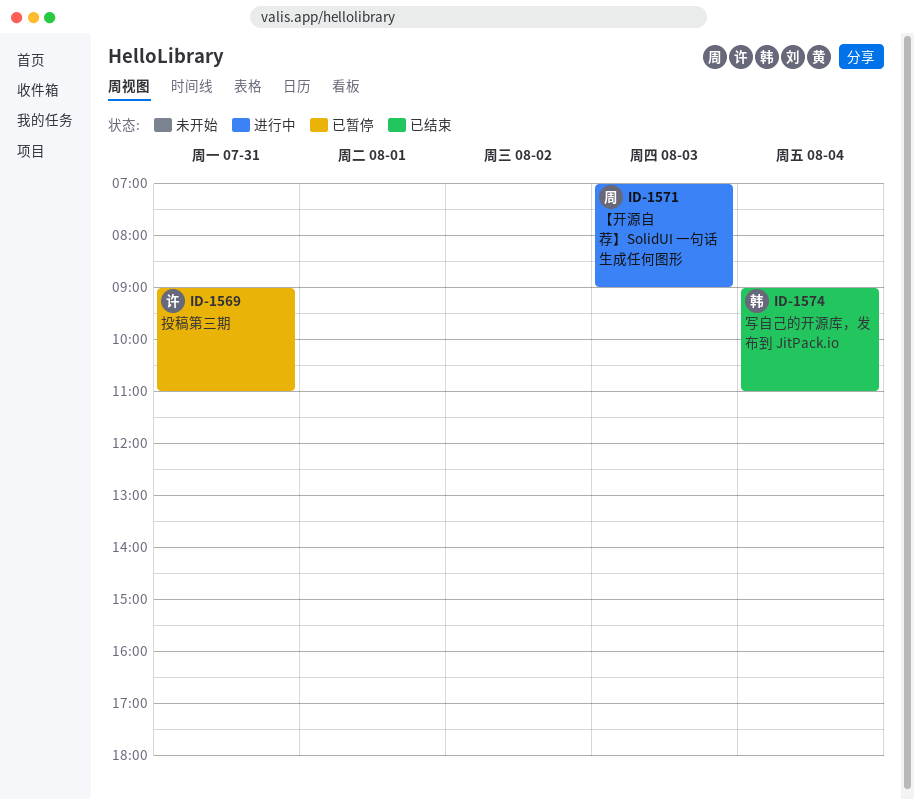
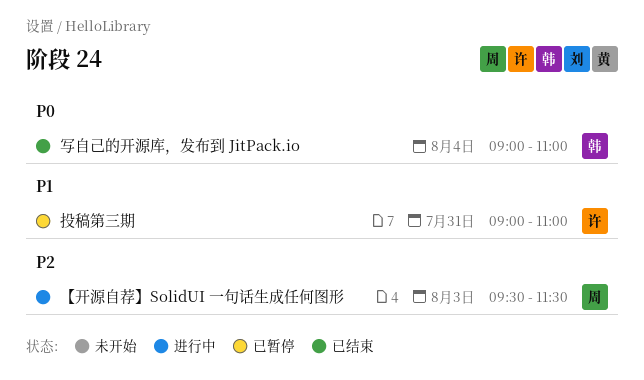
【开源自荐】SolidUI 一句话生成任何图形, begins: 07:00 -> 09:30
【开源自荐】SolidUI 一句话生成任何图形, ends: 09:00 -> 11:30

